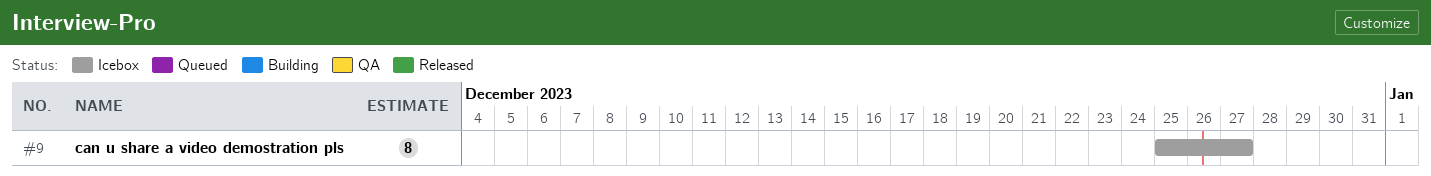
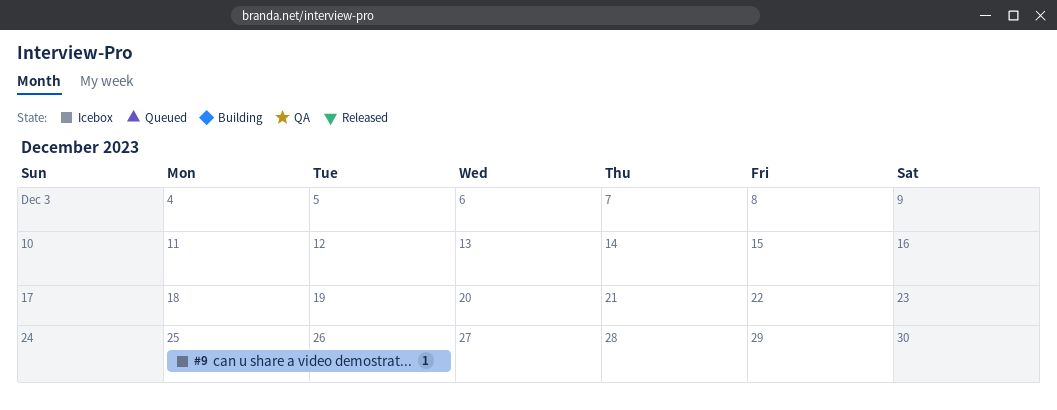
#9, estimate: 8 -> 1
#9, due: Dec 27 -> Dec 26

